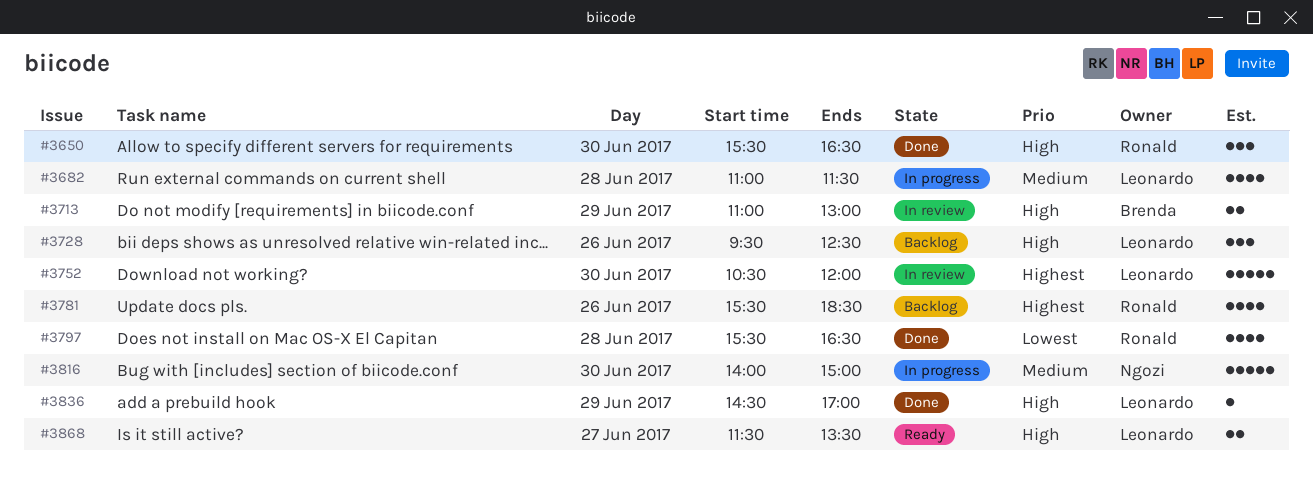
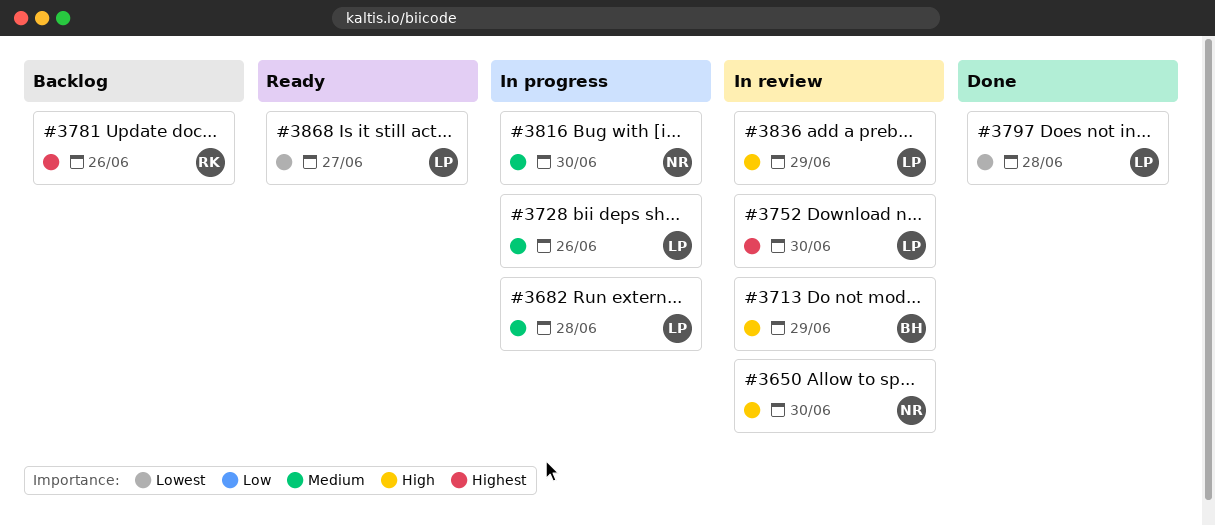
#3650, status: Done -> In review
#3650, owner: Ronald -> Ngozi
#3728, status: Backlog -> In progress
#3728, priority: High -> Medium
#3797, owner: Ronald -> Leonardo
#3836, status: Done -> In review
#3868, priority: High -> Lowest

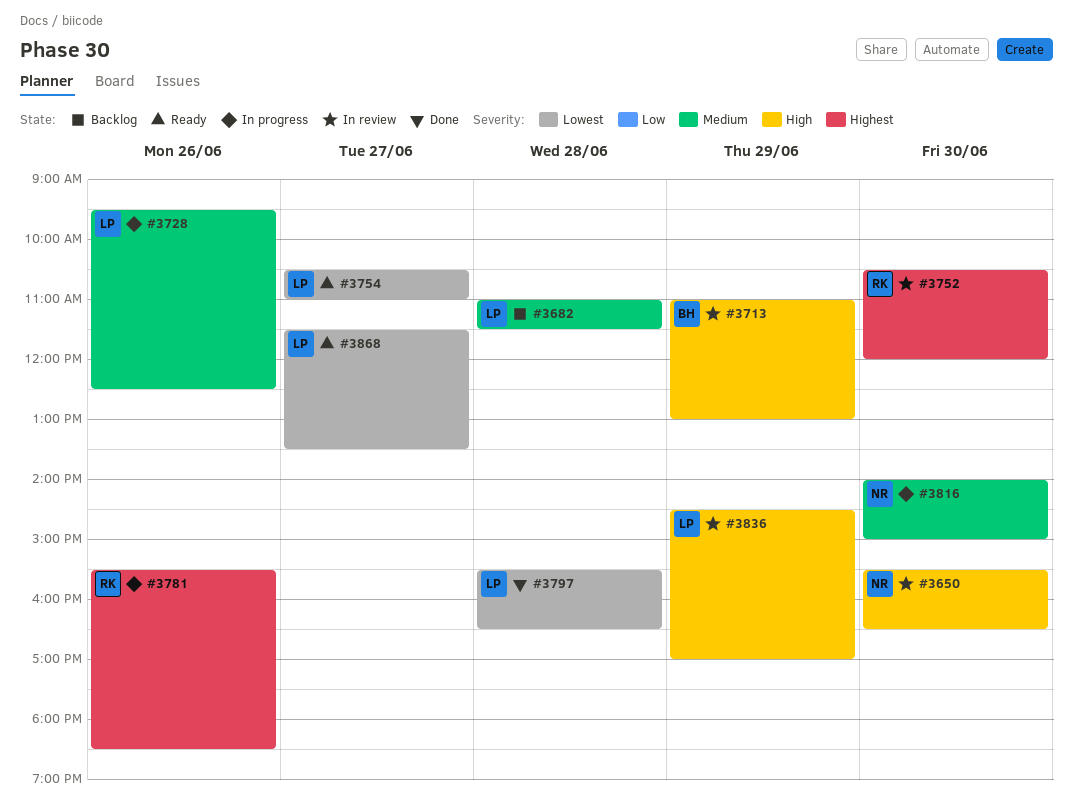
#3682, status: In progress -> Backlog
#3752, owner: LP -> RK
#3754: none -> present
#3781, status: Backlog -> In progress

